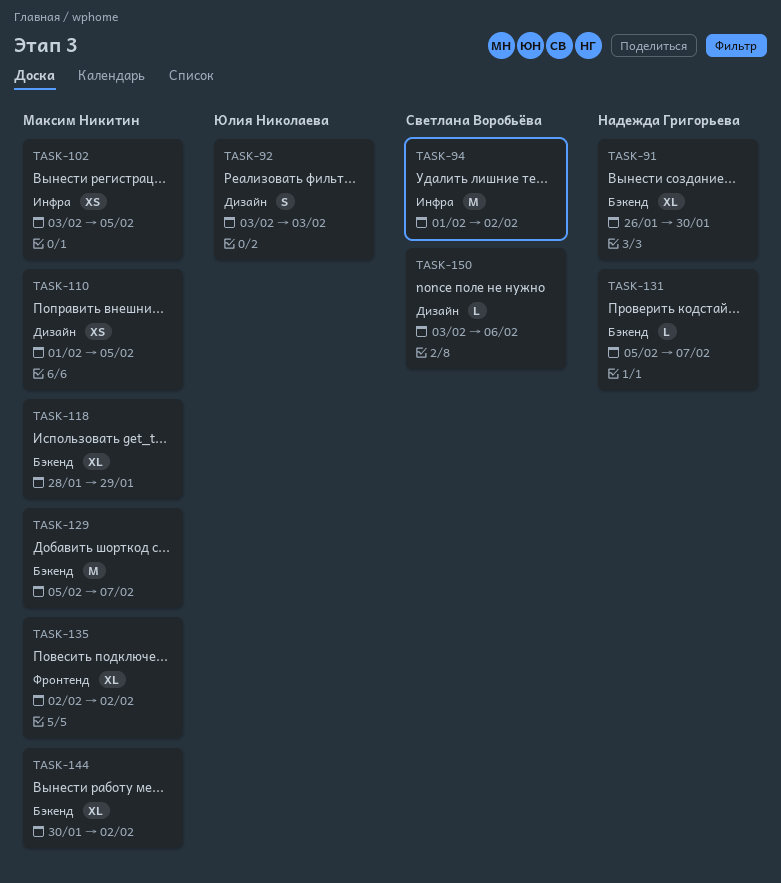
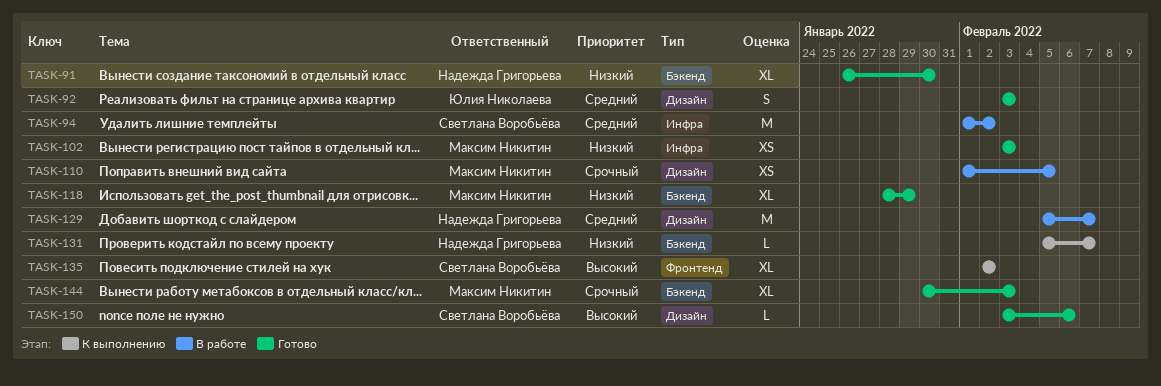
TASK-102, due: Feb 5 -> Feb 3
TASK-129, owner: Максим Никитин -> Надежда Григорьева
TASK-129, label: Бэкенд -> Дизайн
TASK-135, owner: Максим Никитин -> Светлана Воробьёва
TASK-144, due: Feb 2 -> Feb 3

